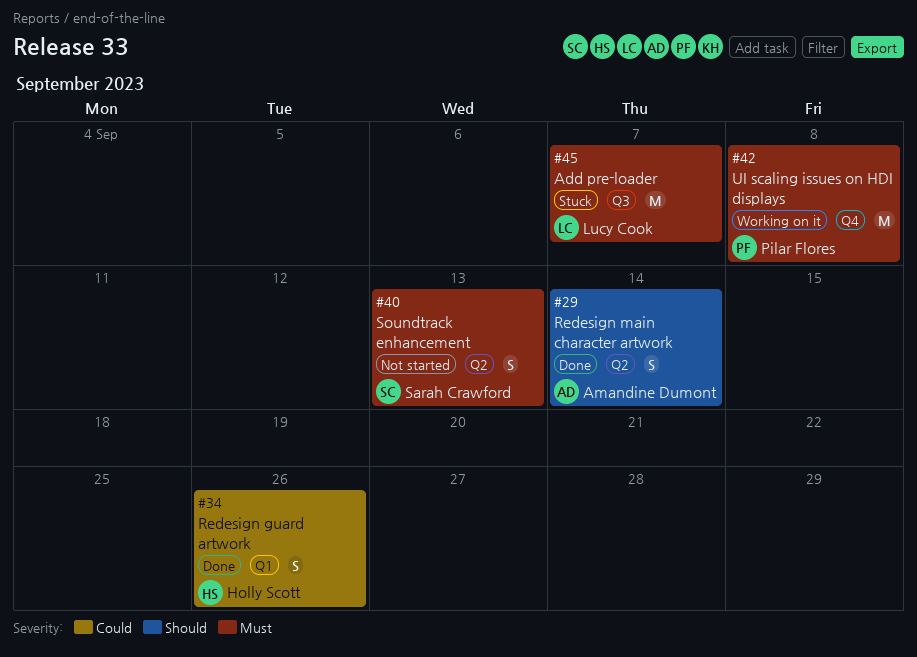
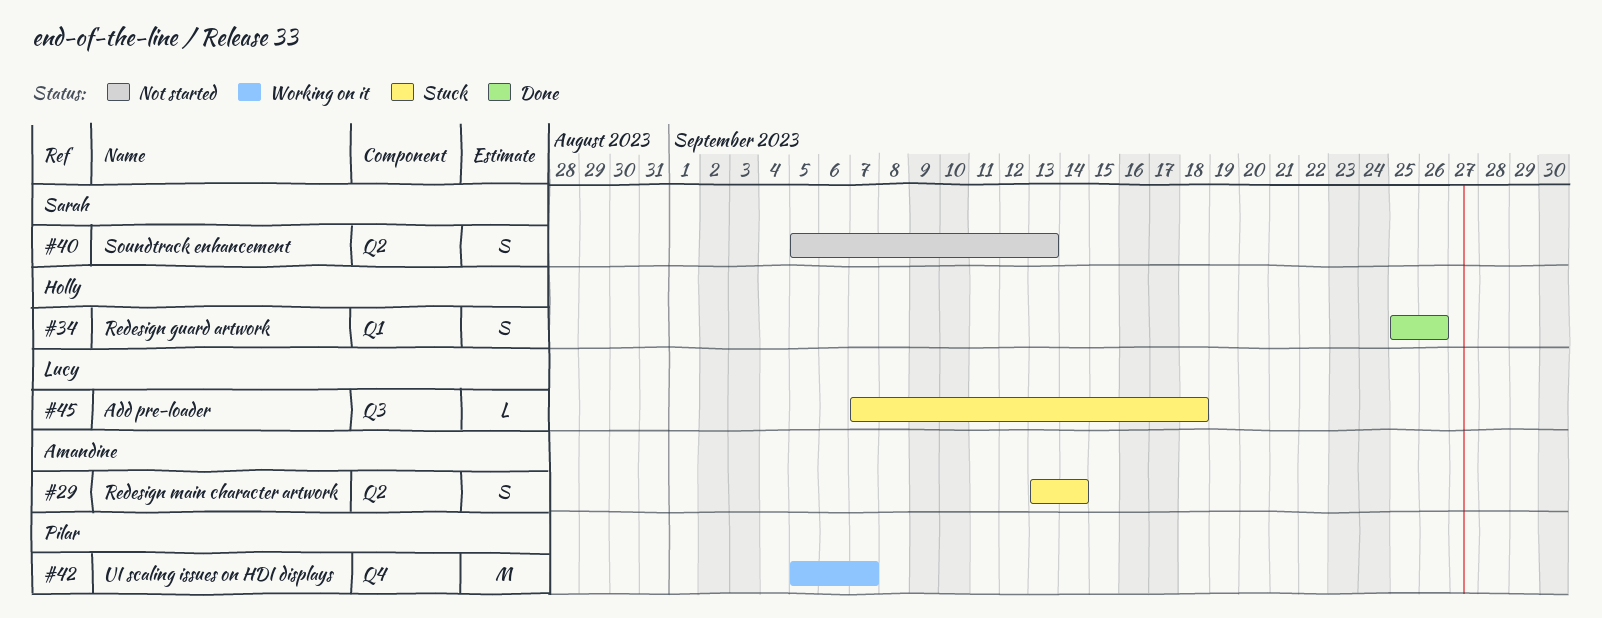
#29, status: Done -> Stuck
#42, due: Sep 8 -> Sep 7
#45, estimate: M -> L
#45, due: Sep 7 -> Sep 18

